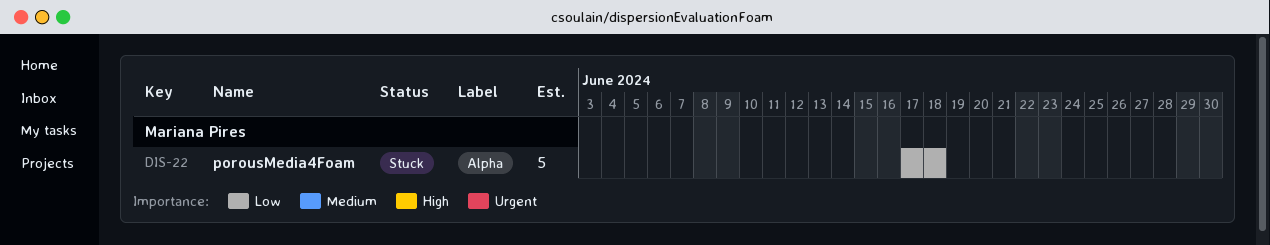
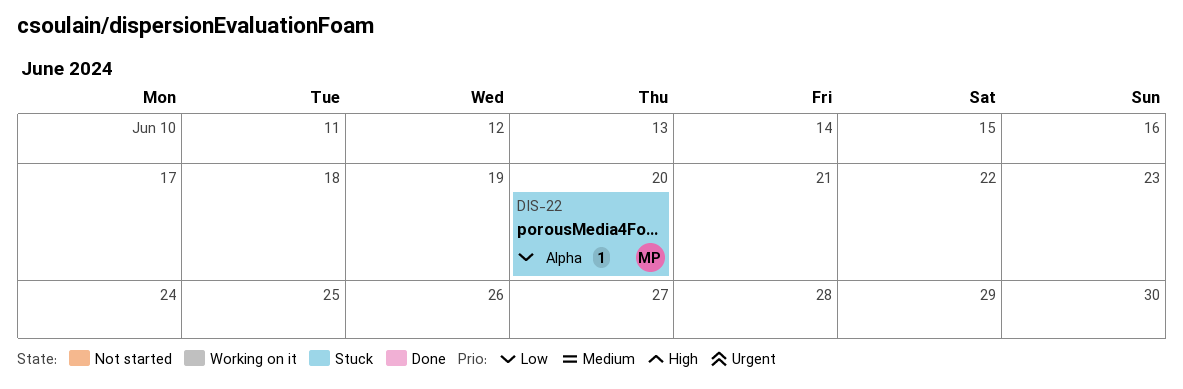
DIS-22, estimate: 5 -> 1
DIS-22, due: Jun 18 -> Jun 20

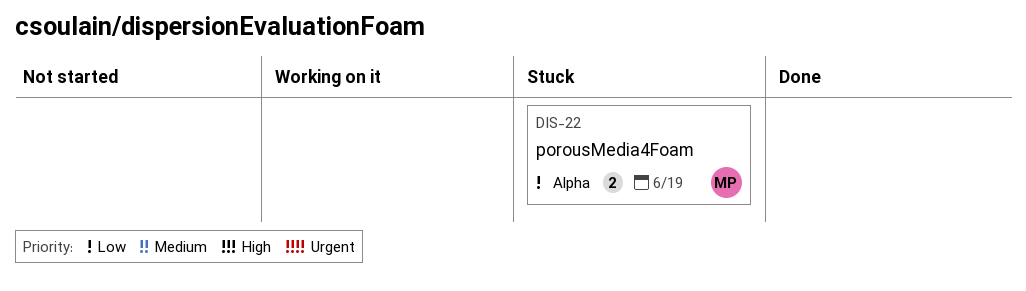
DIS-22, estimate: 1 -> 2
DIS-22, due: Jun 20 -> Jun 19

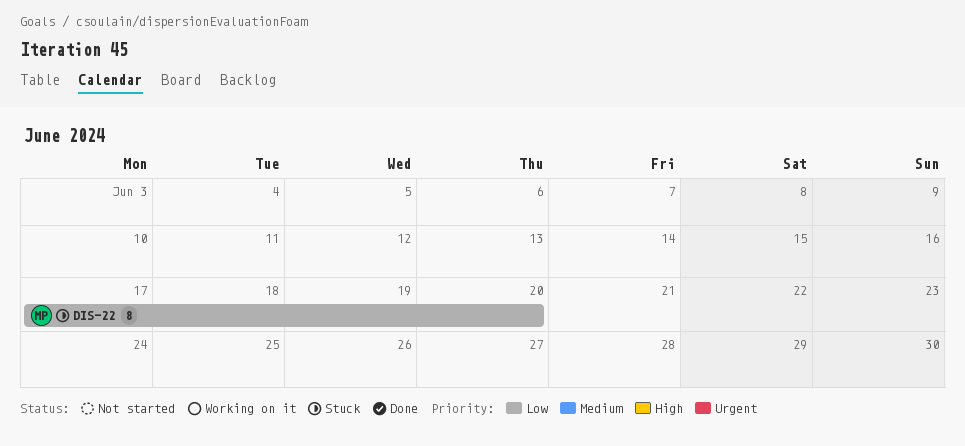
DIS-22, estimate: 2 -> 8
DIS-22, due: Jun 19 -> Jun 20

